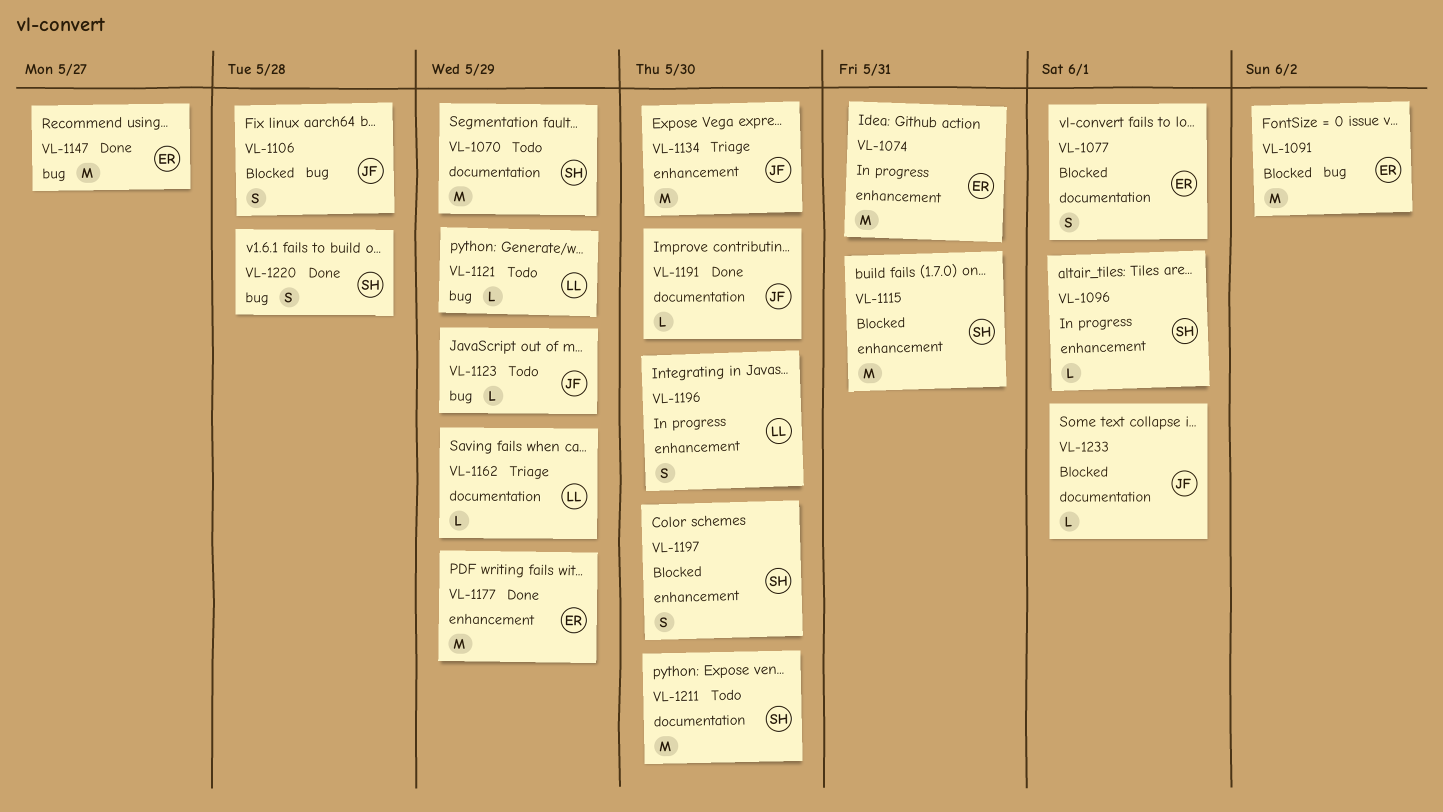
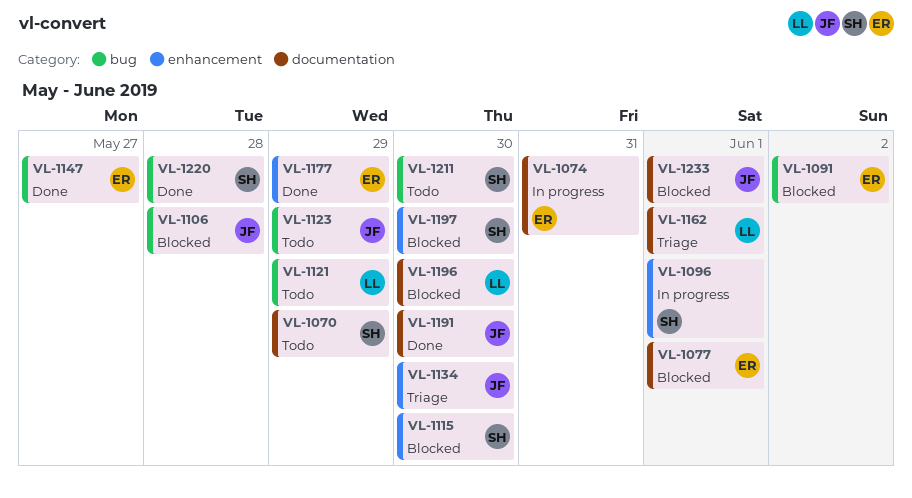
VL-1074, label: enhancement -> documentation
VL-1115, due: May 31 -> May 30
VL-1162, due: May 29 -> Jun 1
VL-1196, status: In progress -> Blocked
VL-1196, label: enhancement -> documentation
VL-1211, label: documentation -> bug

